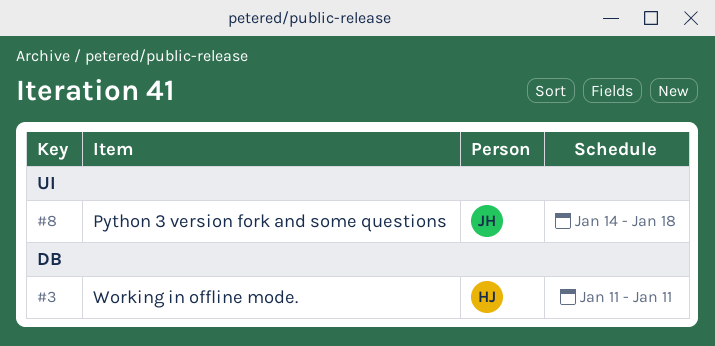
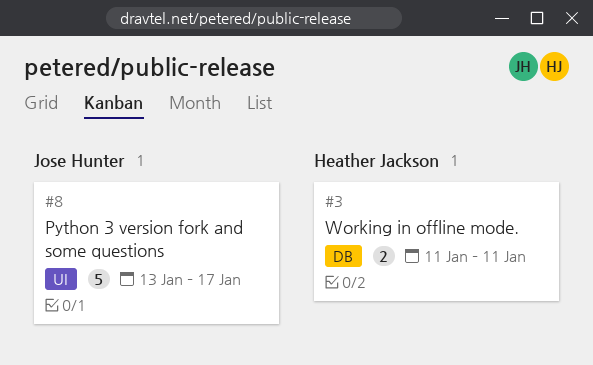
#8, start: Jan 14 -> Jan 13
#8, due: Jan 18 -> Jan 17

